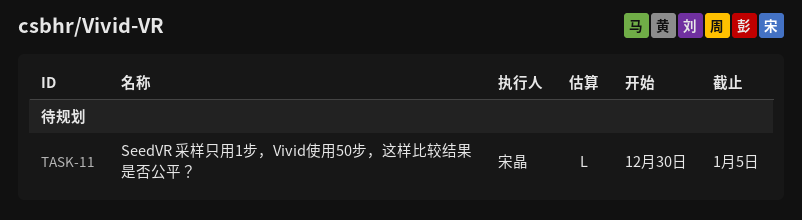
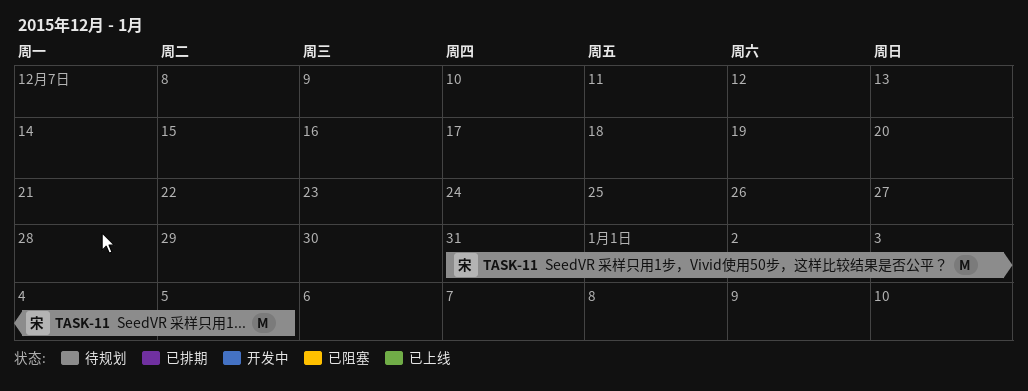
TASK-11, estimate: L -> M
TASK-11, start: Dec 30 -> Dec 31

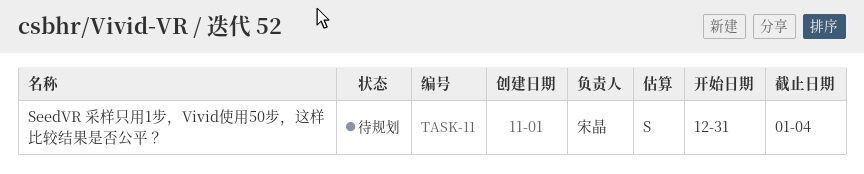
TASK-11, estimate: M -> S
TASK-11, due: Jan 5 -> Jan 4

